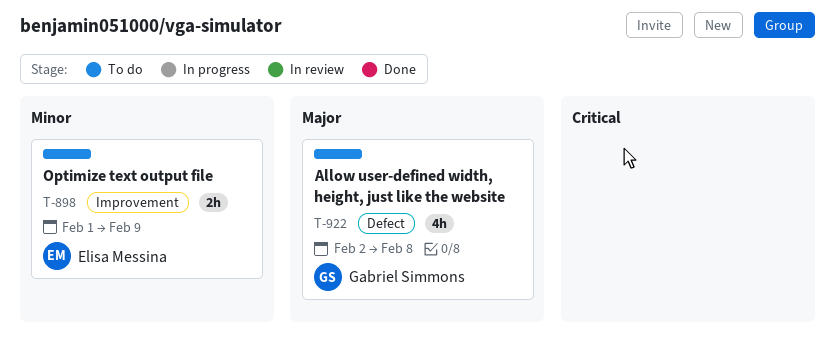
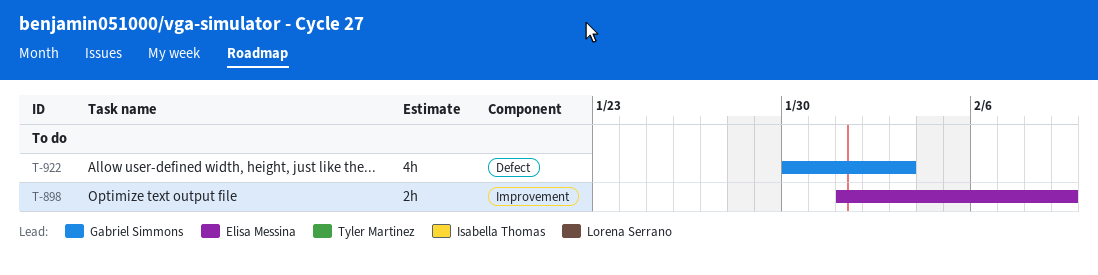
T-922, start: Feb 2 -> Jan 30
T-922, due: Feb 8 -> Feb 3

